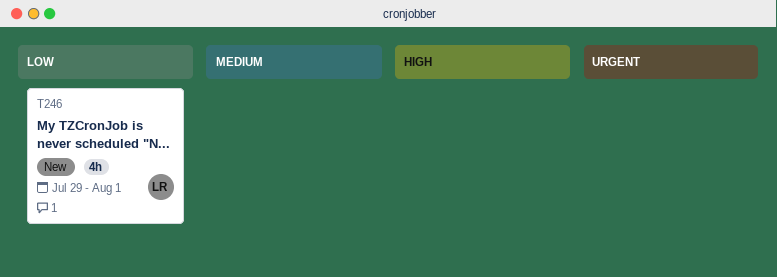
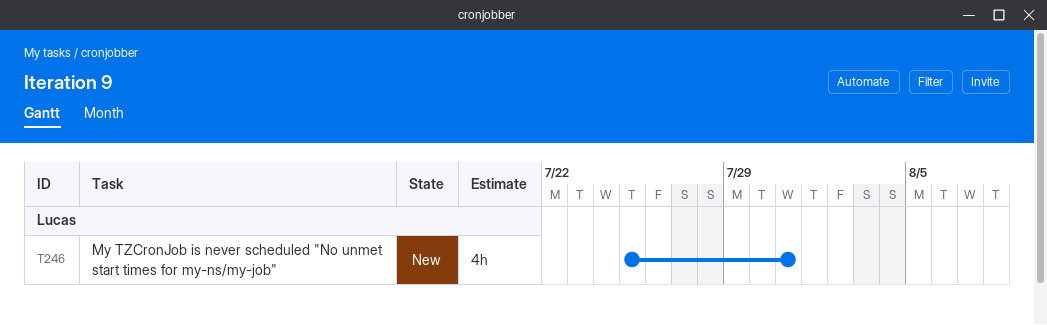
T246, start: Jul 29 -> Jul 25
T246, due: Aug 1 -> Jul 31

